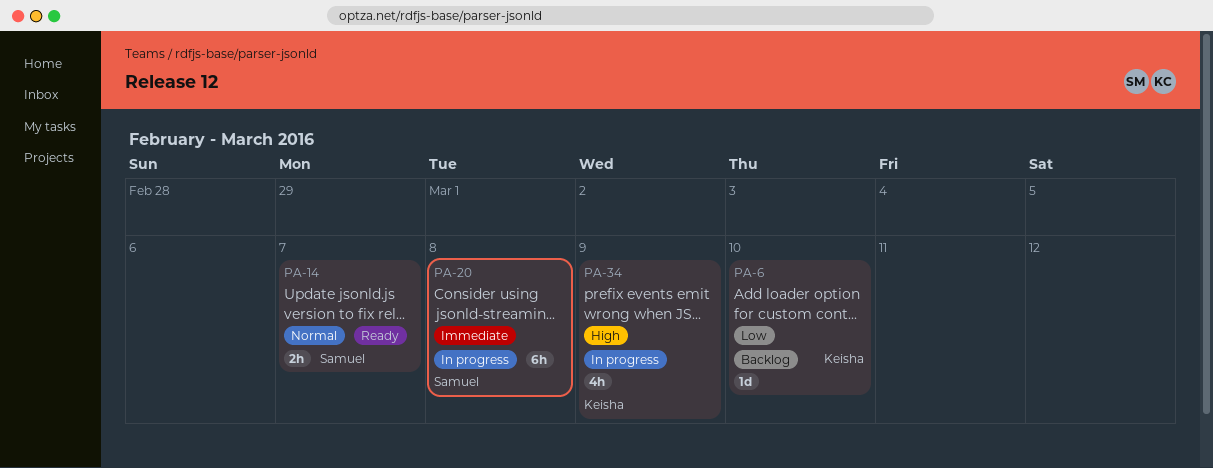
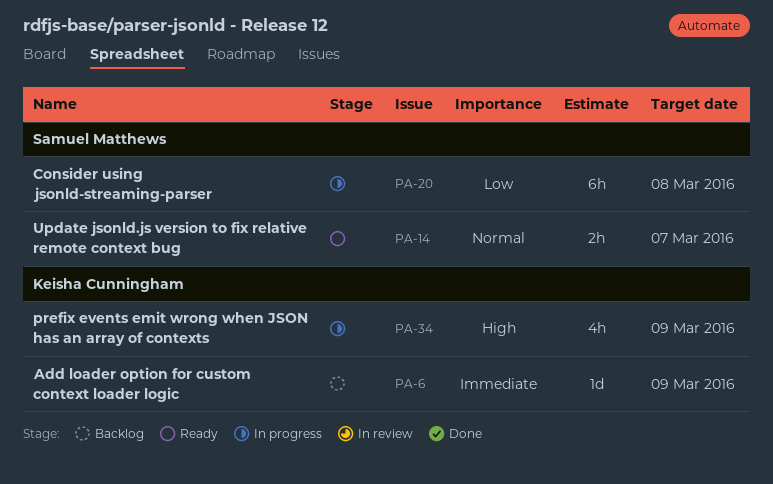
PA-6, priority: Low -> Immediate
PA-6, due: Mar 10 -> Mar 9
PA-20, priority: Immediate -> Low

